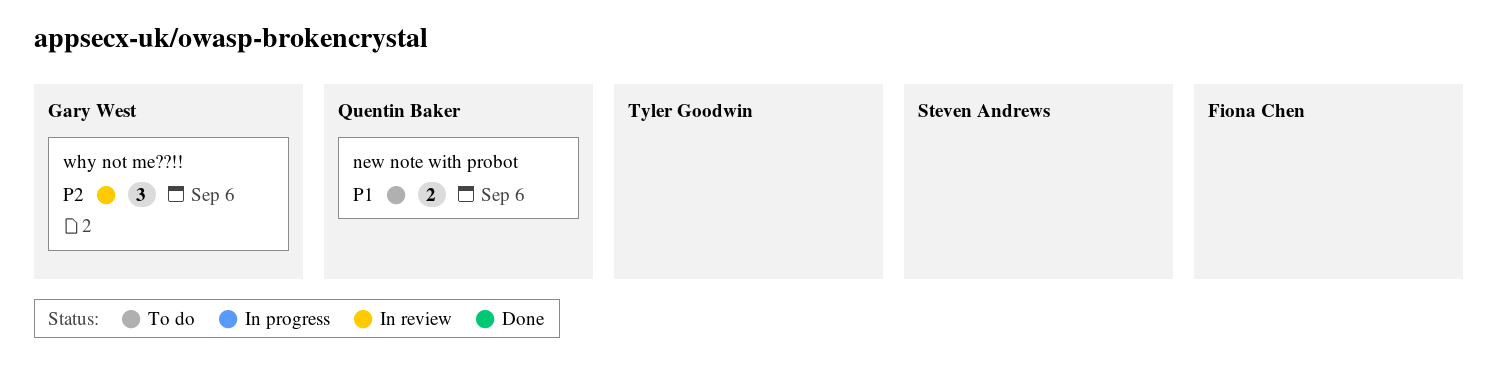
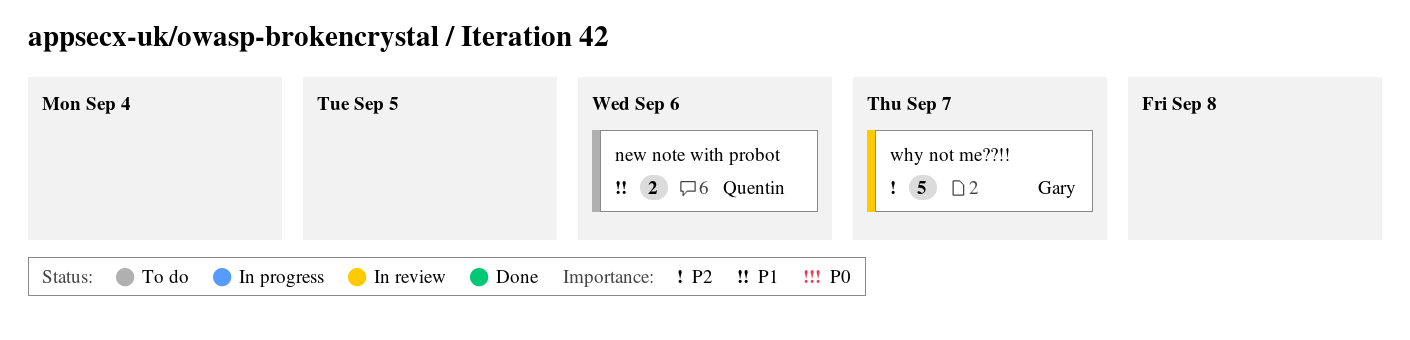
why not me??!!, estimate: 3 -> 5
why not me??!!, due: Sep 6 -> Sep 7

